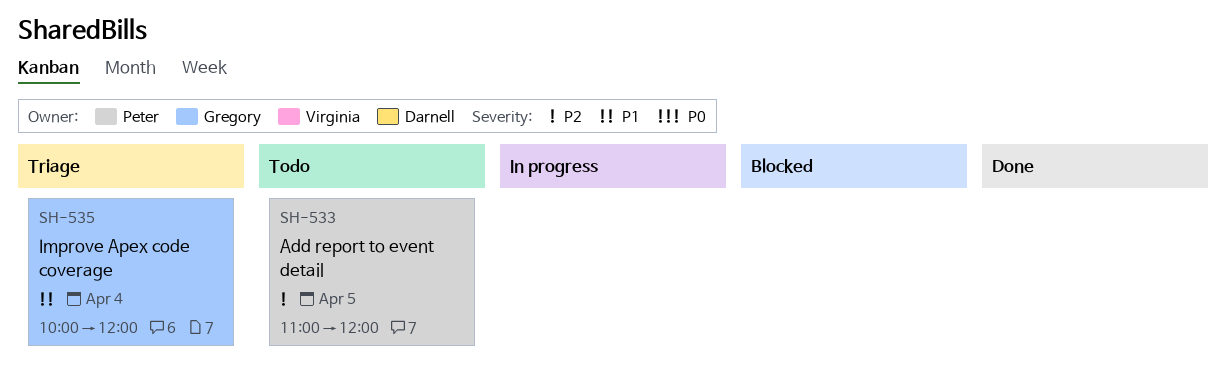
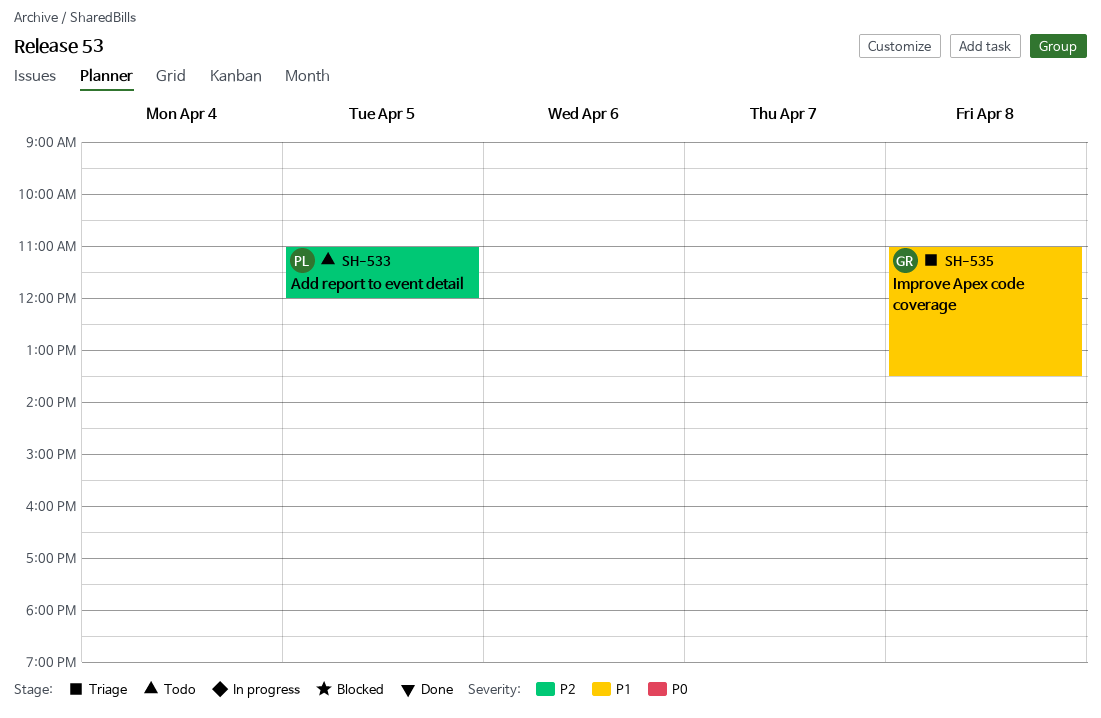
SH-535, day: Apr 4 -> Apr 8
SH-535, begins: 10:00 -> 11:00
SH-535, ends: 12:00 -> 13:30

